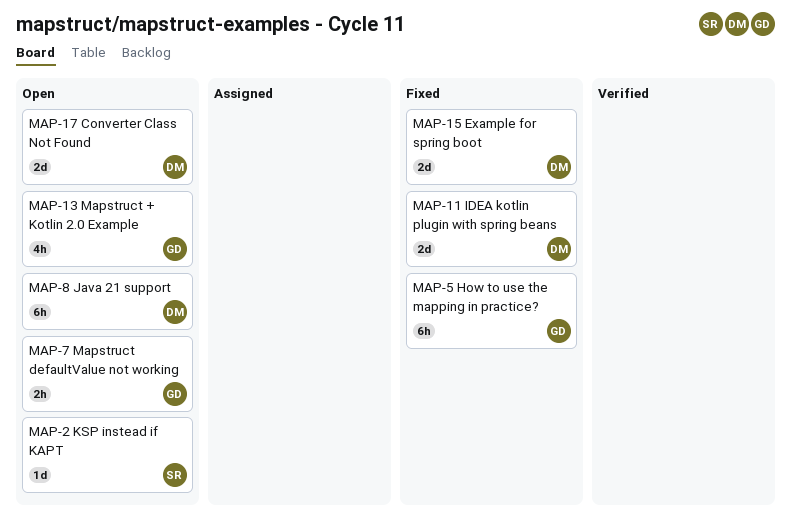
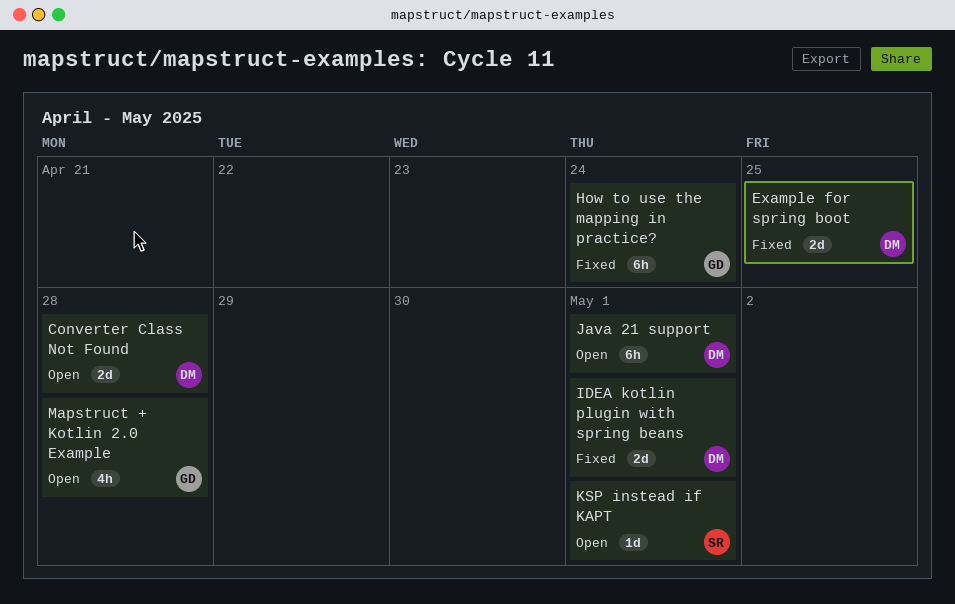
Mapstruct defaultValue not working: present -> none

